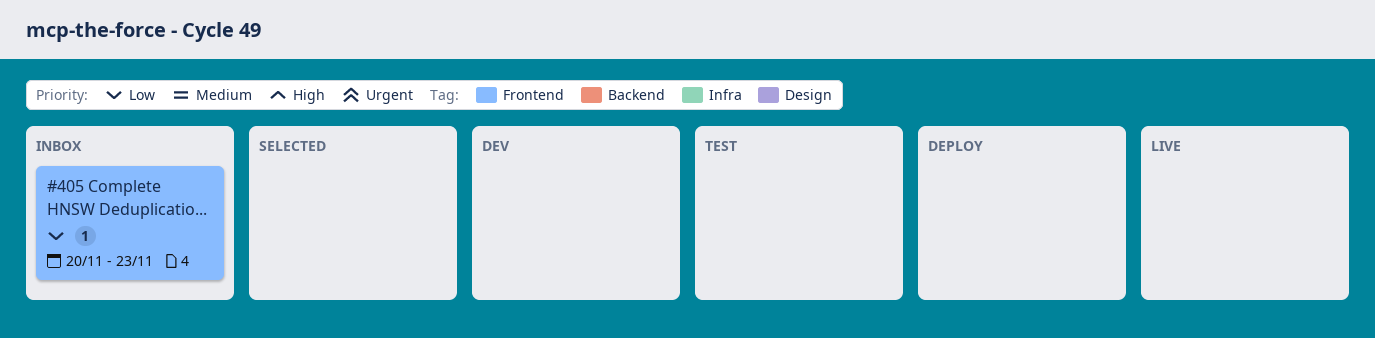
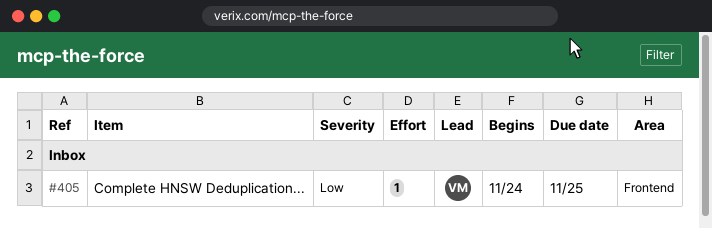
#405, start: Nov 20 -> Nov 24
#405, due: Nov 23 -> Nov 25

